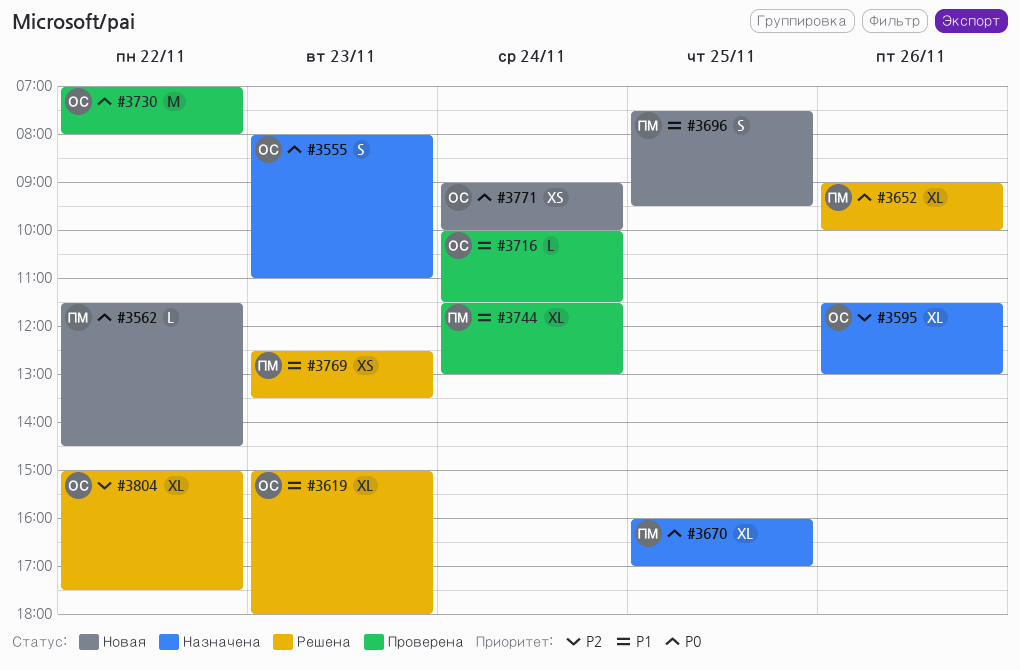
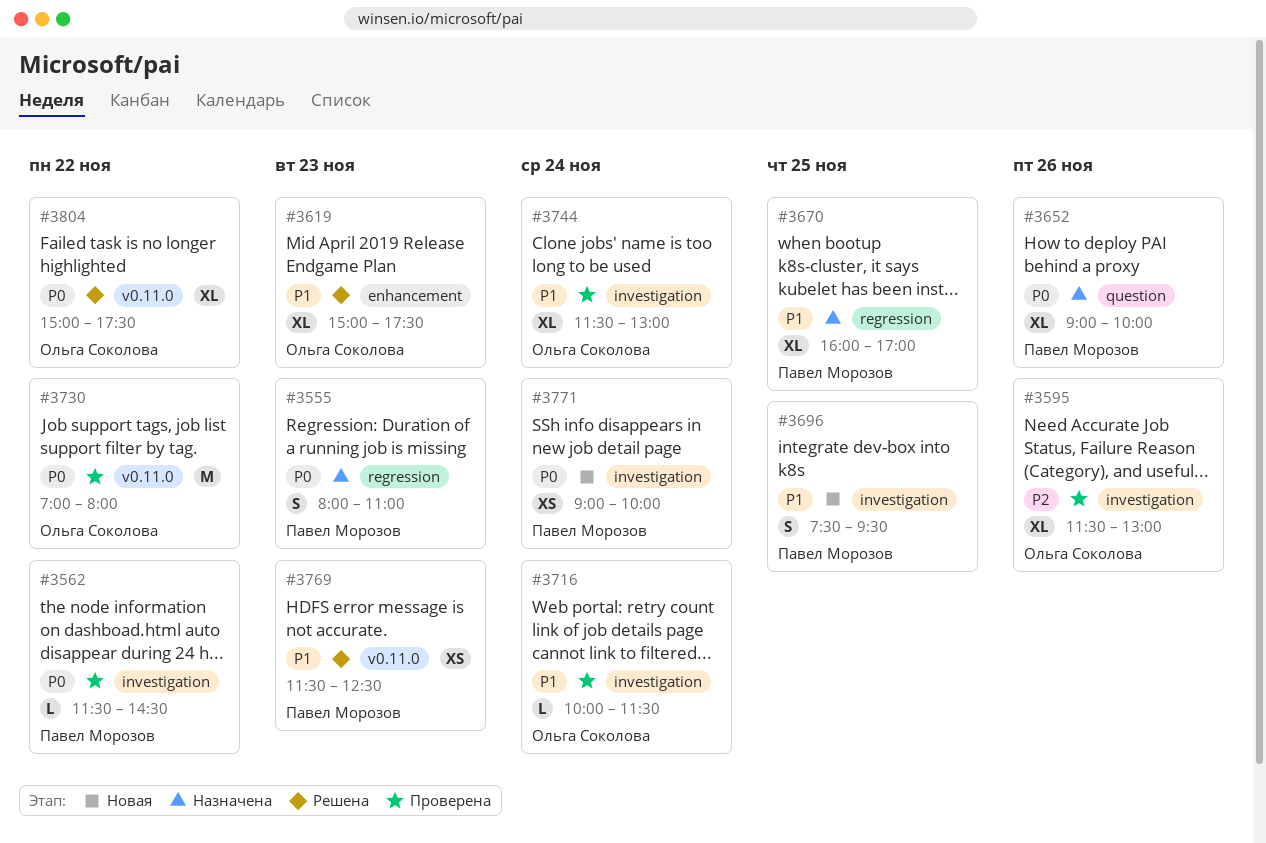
#3555, owner: Ольга Соколова -> Павел Морозов
#3562, status: Новая -> Проверена
#3595, status: Назначена -> Проверена
#3619, ends: 18:00 -> 17:30
#3652, status: Решена -> Назначена
#3670, priority: P0 -> P1
#3744, owner: Павел Морозов -> Ольга Соколова
#3769, begins: 12:30 -> 11:30
#3769, ends: 13:30 -> 12:30
#3771, owner: Ольга Соколова -> Павел Морозов
#3804, priority: P2 -> P0

